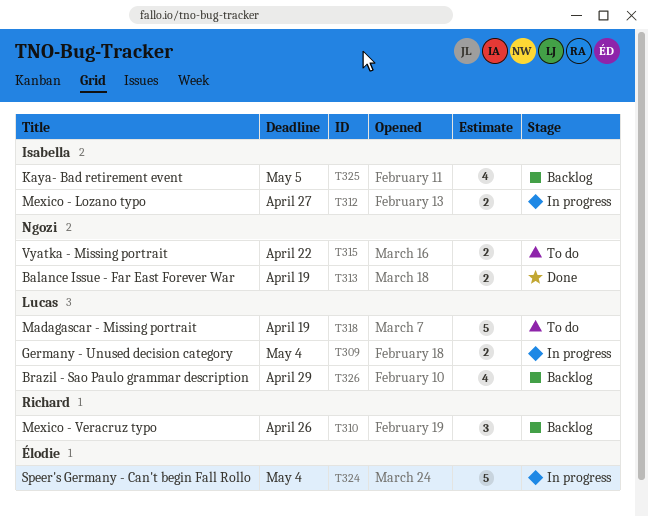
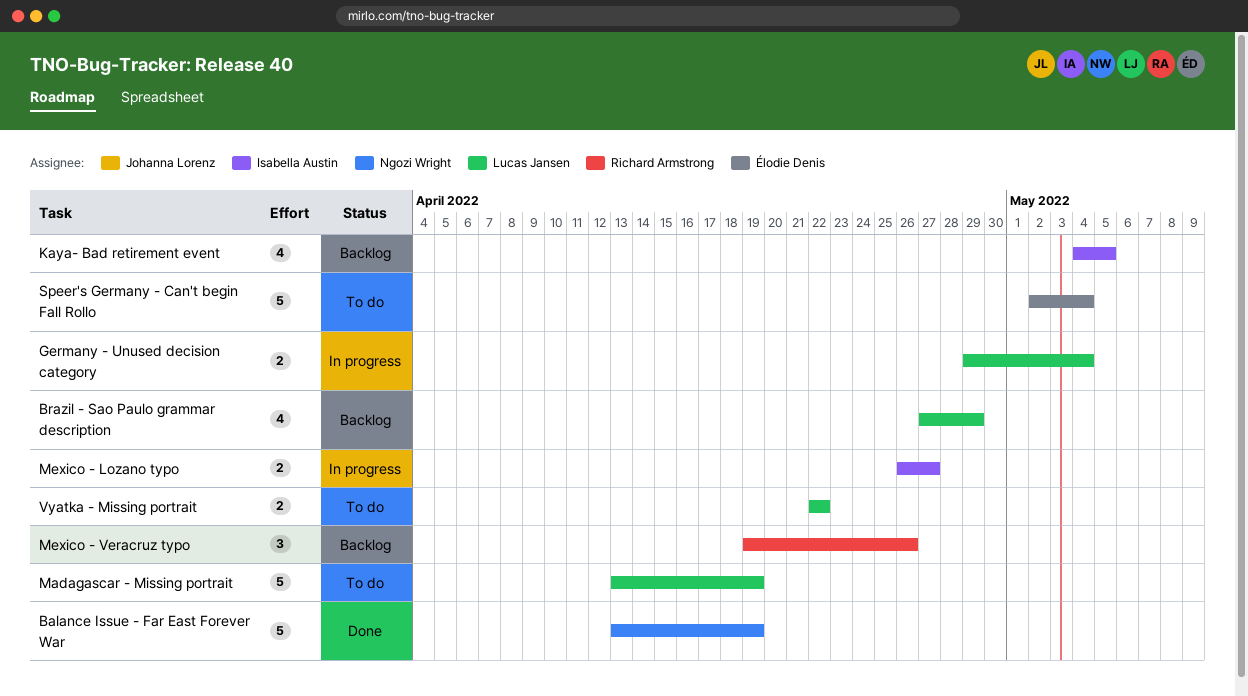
Balance Issue - Far East Forever War, estimate: 2 -> 5
Speer's Germany - Can't begin Fall Rollo, status: In progress -> To do
Vyatka - Missing portrait, owner: Ngozi Wright -> Lucas Jansen

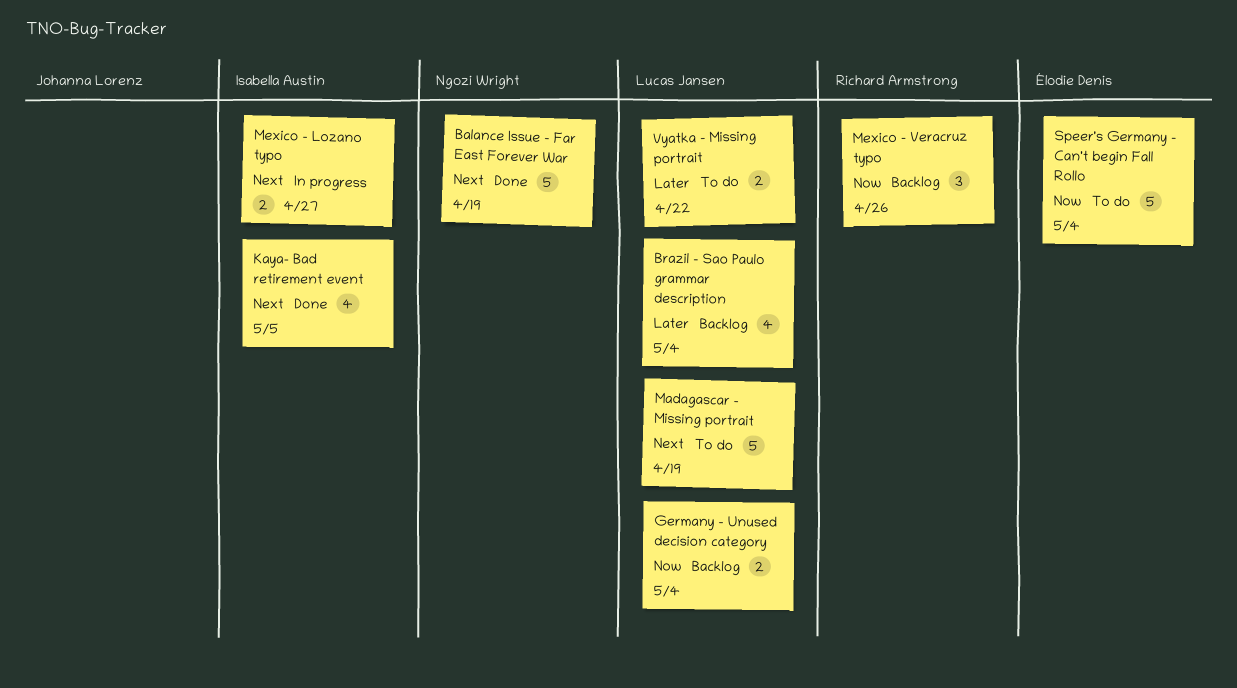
Brazil - Sao Paulo grammar description, due: Apr 29 -> May 4
Germany - Unused decision category, status: In progress -> Backlog
Kaya- Bad retirement event, status: Backlog -> Done

